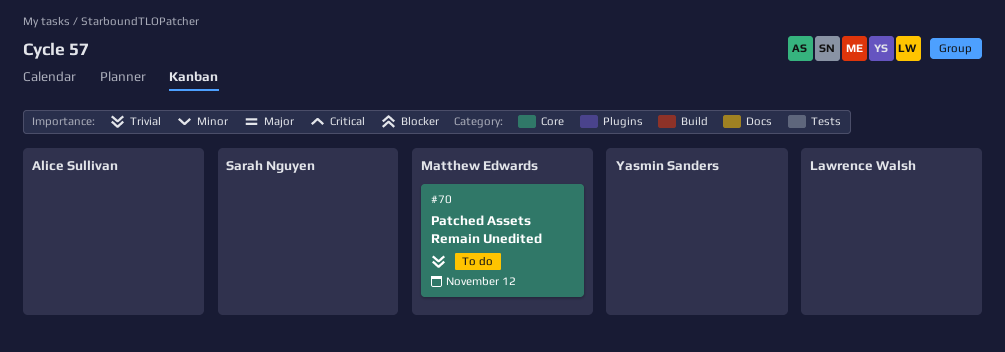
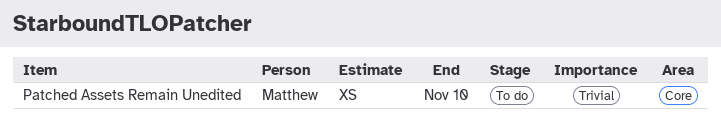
Patched Assets Remain Unedited, due: Nov 12 -> Nov 10

